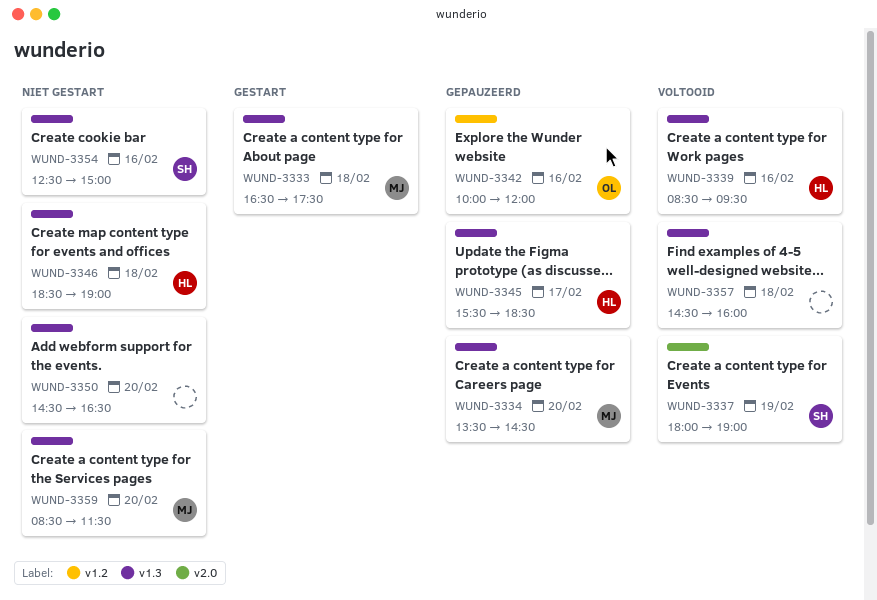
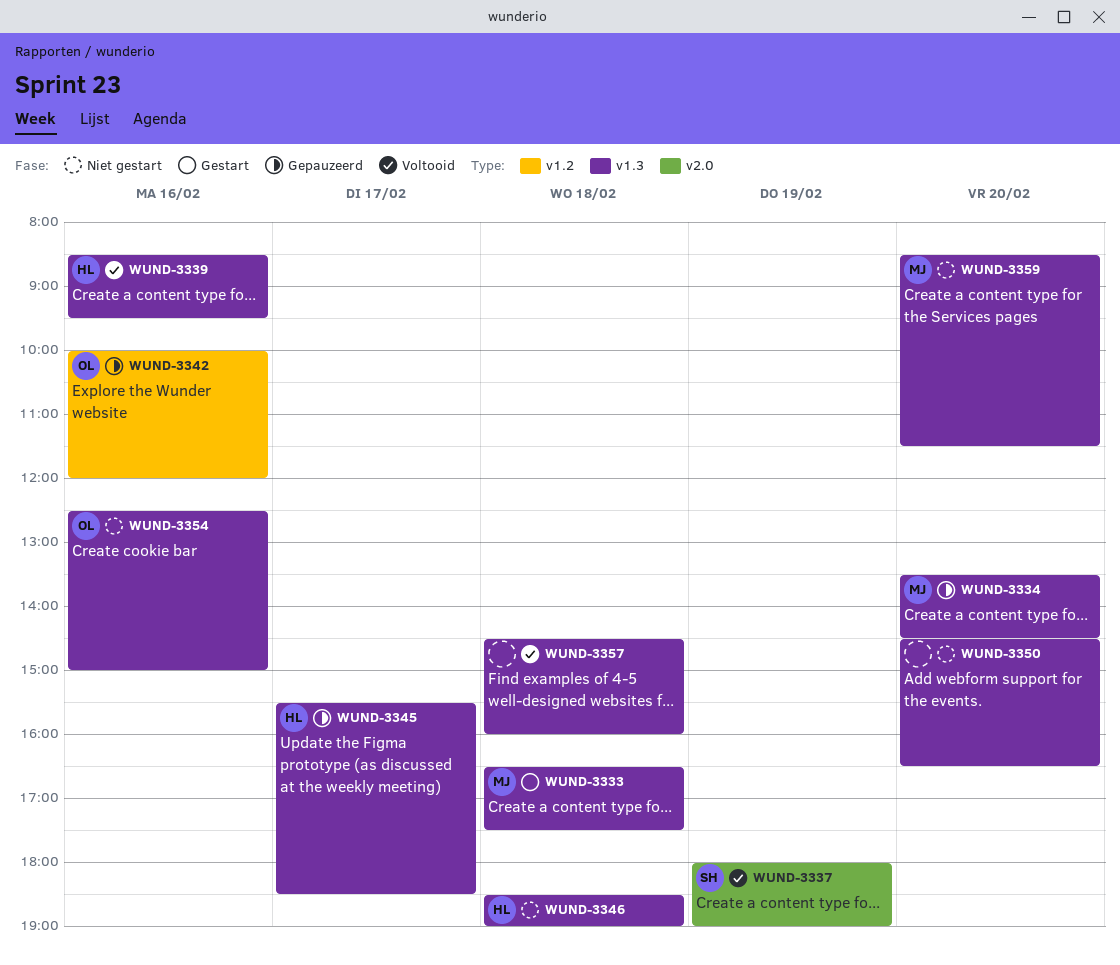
WUND-3354, owner: SH -> OL

